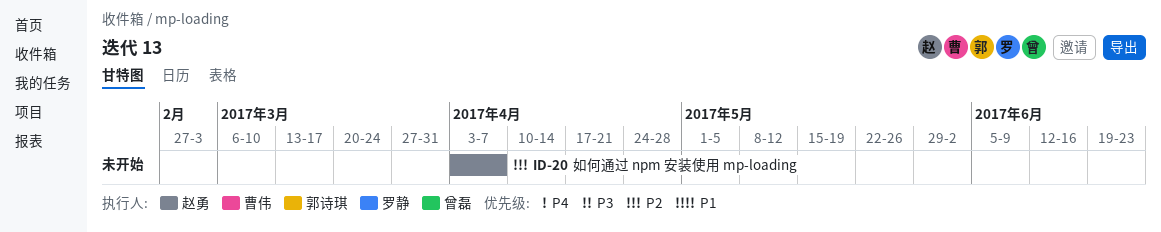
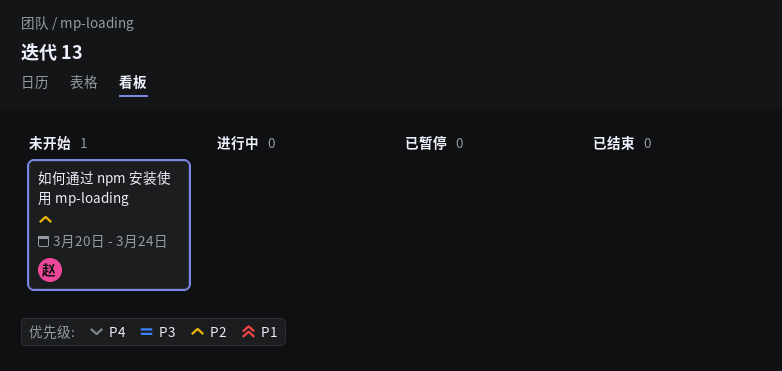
如何通过 npm 安装使用 mp-loading, start: Apr 3 -> Mar 20
如何通过 npm 安装使用 mp-loading, due: Apr 7 -> Mar 24

